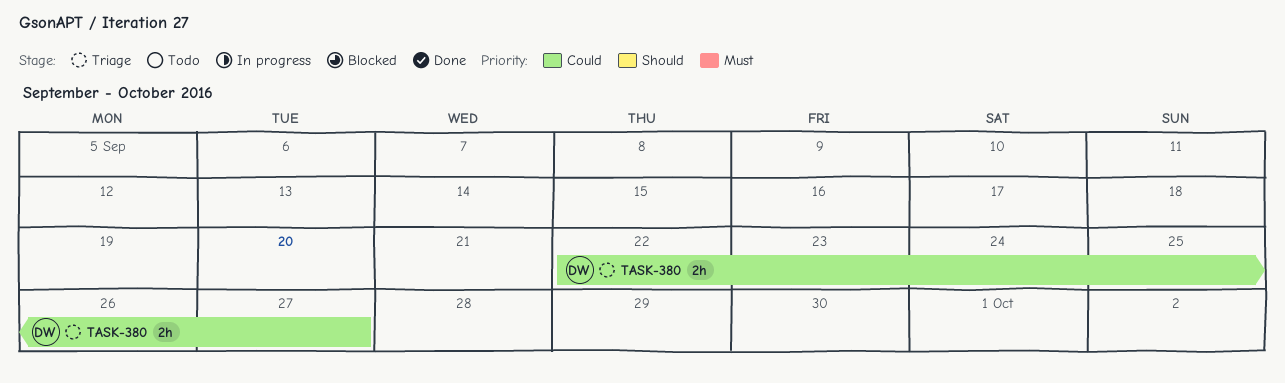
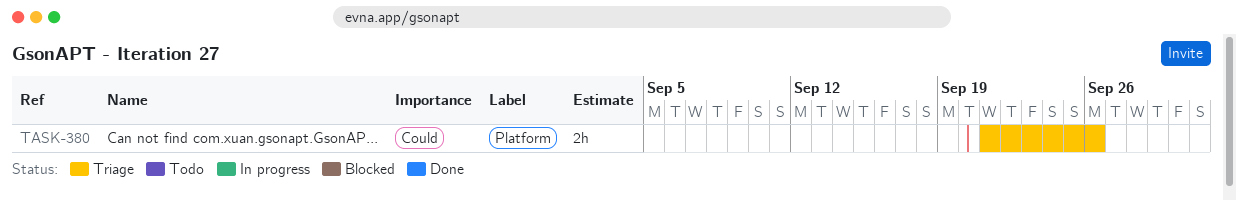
TASK-380, start: Sep 22 -> Sep 21
TASK-380, due: Sep 27 -> Sep 26

